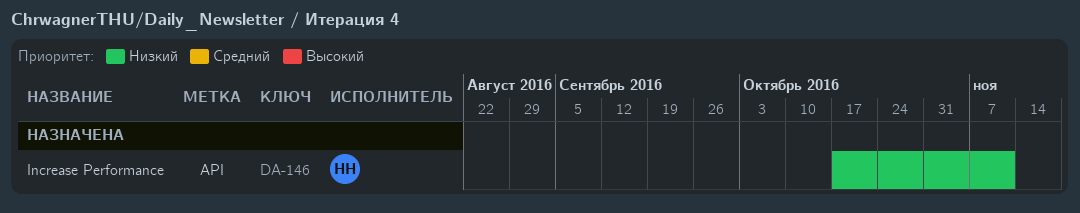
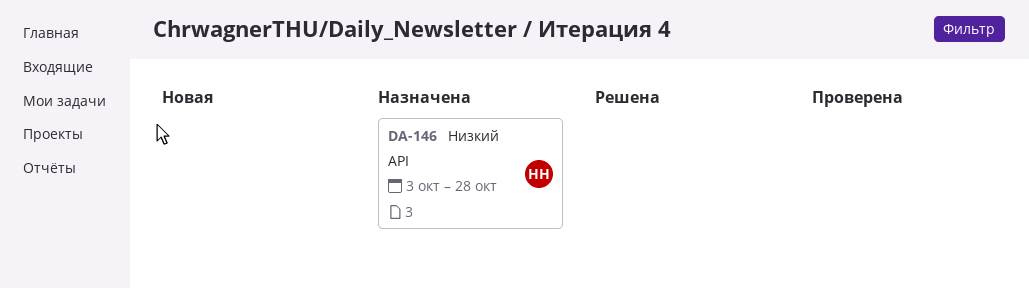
DA-146, start: Oct 17 -> Oct 3
DA-146, due: Nov 11 -> Oct 28

